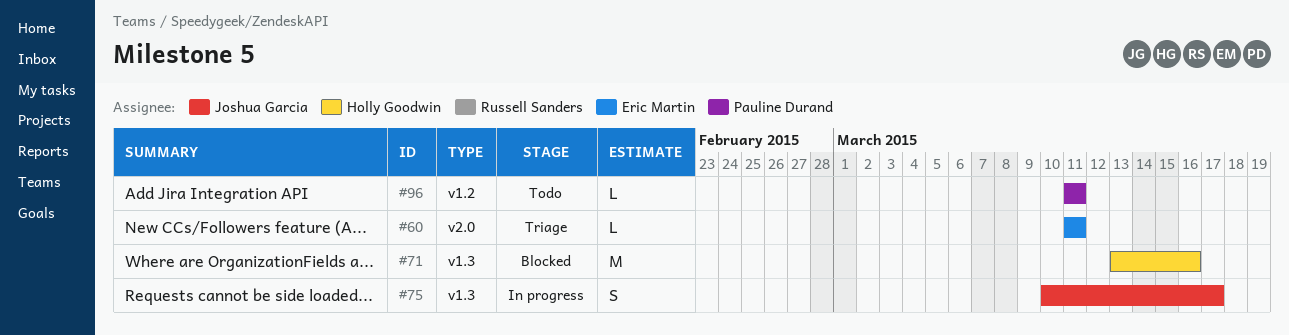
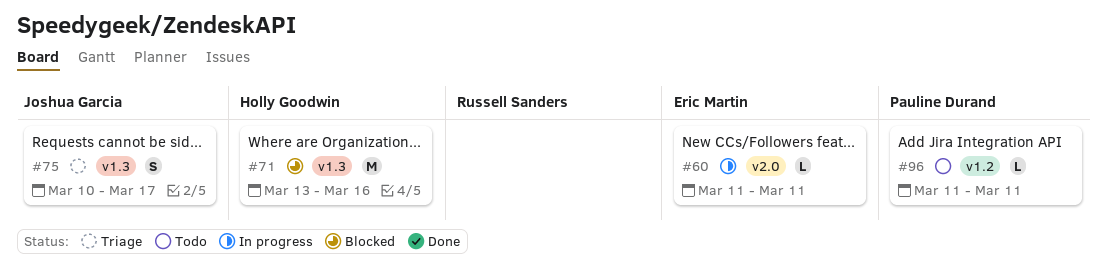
#60, status: Triage -> In progress
#75, status: In progress -> Triage

